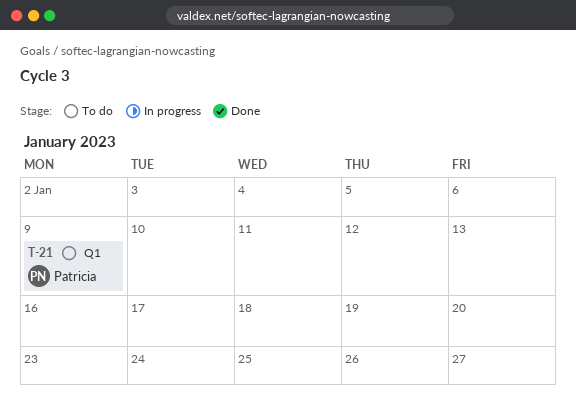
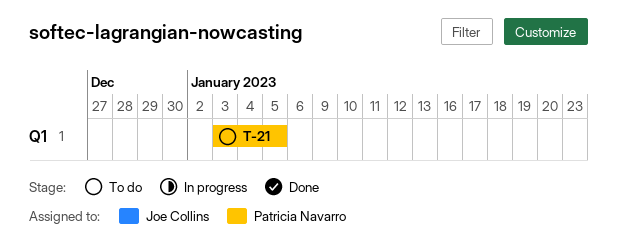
T-21, due: Jan 9 -> Jan 5

